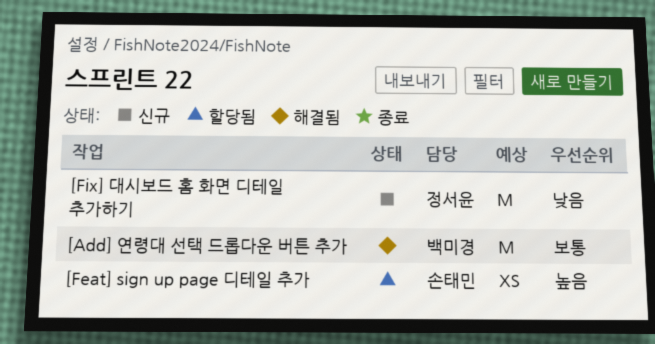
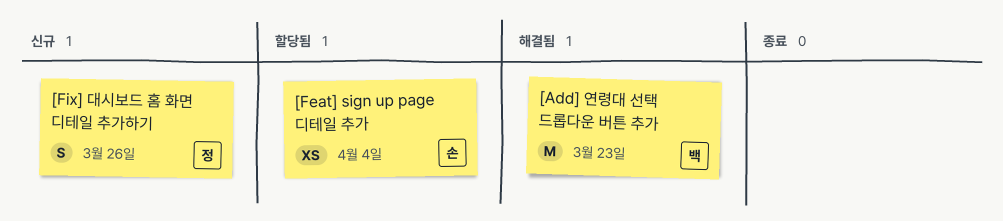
[Fix] 대시보드 홈 화면 디테일 추가하기, estimate: M -> S

